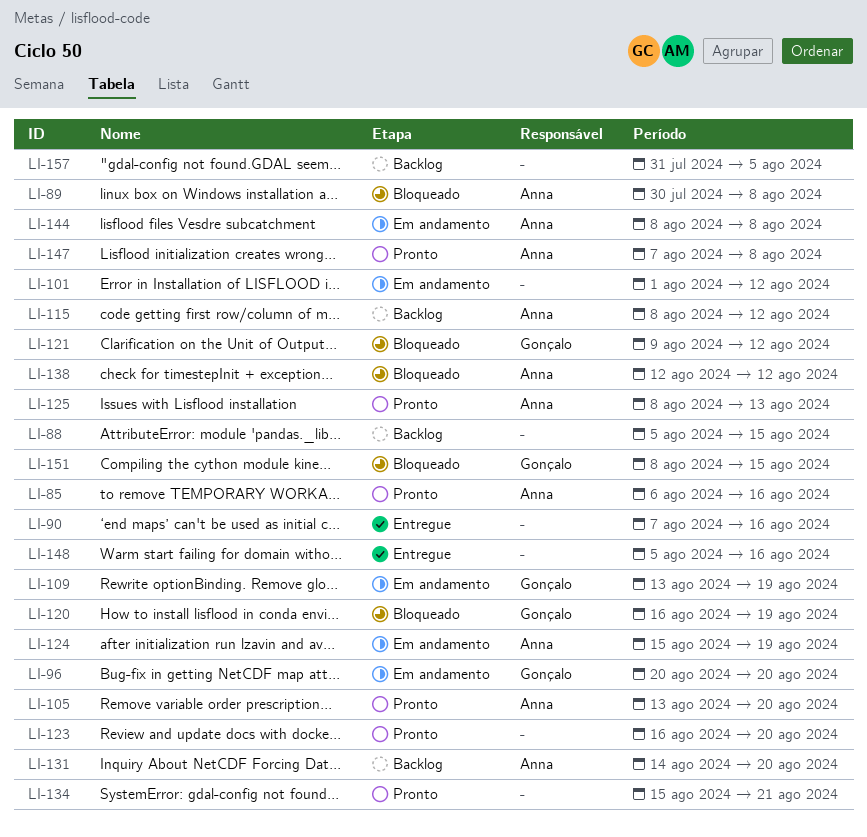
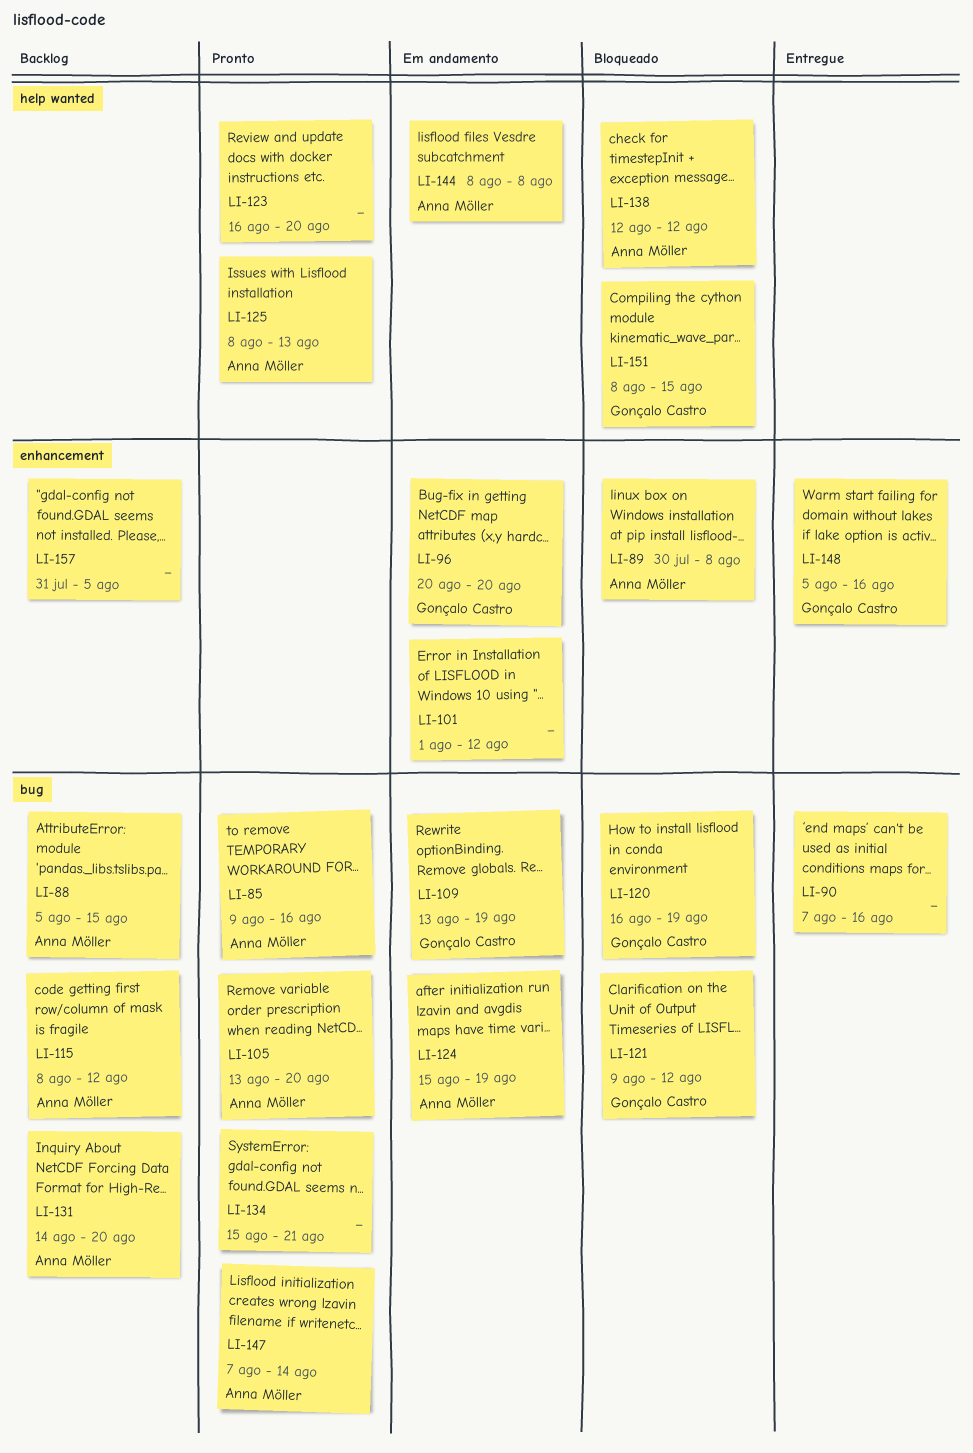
LI-85, start: Aug 6 -> Aug 9
LI-88, owner: none -> Anna Möller
LI-147, due: Aug 8 -> Aug 14
LI-148, owner: none -> Gonçalo Castro

